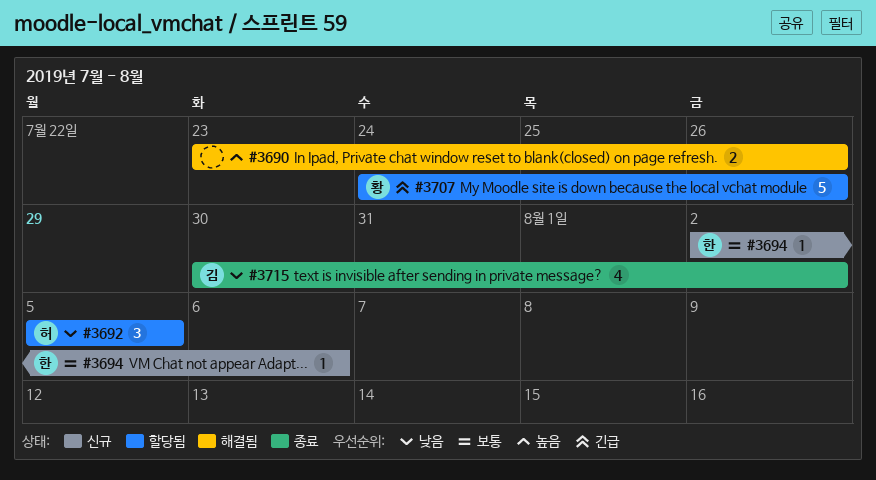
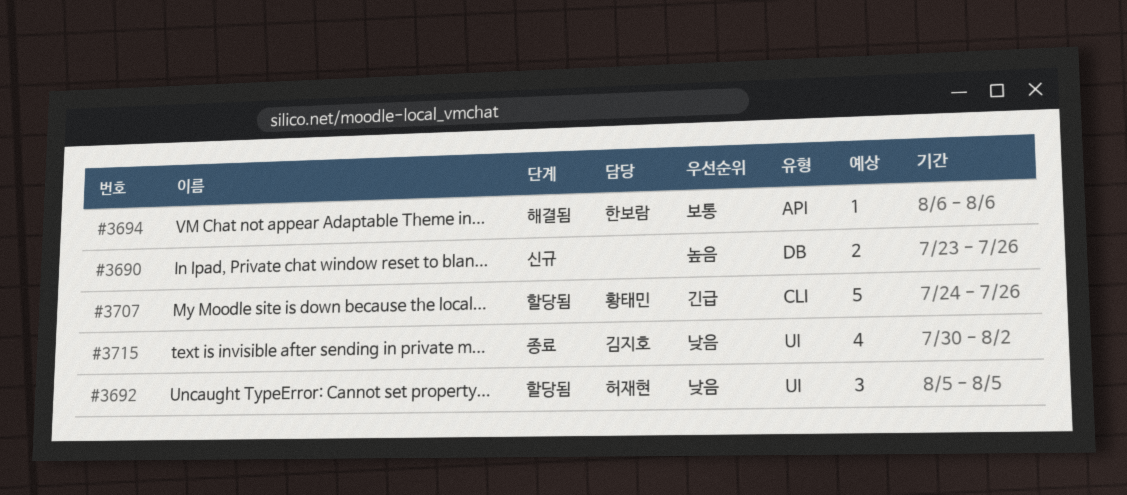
#3690, status: 해결됨 -> 신규
#3694, status: 신규 -> 해결됨
#3694, start: Aug 2 -> Aug 6

